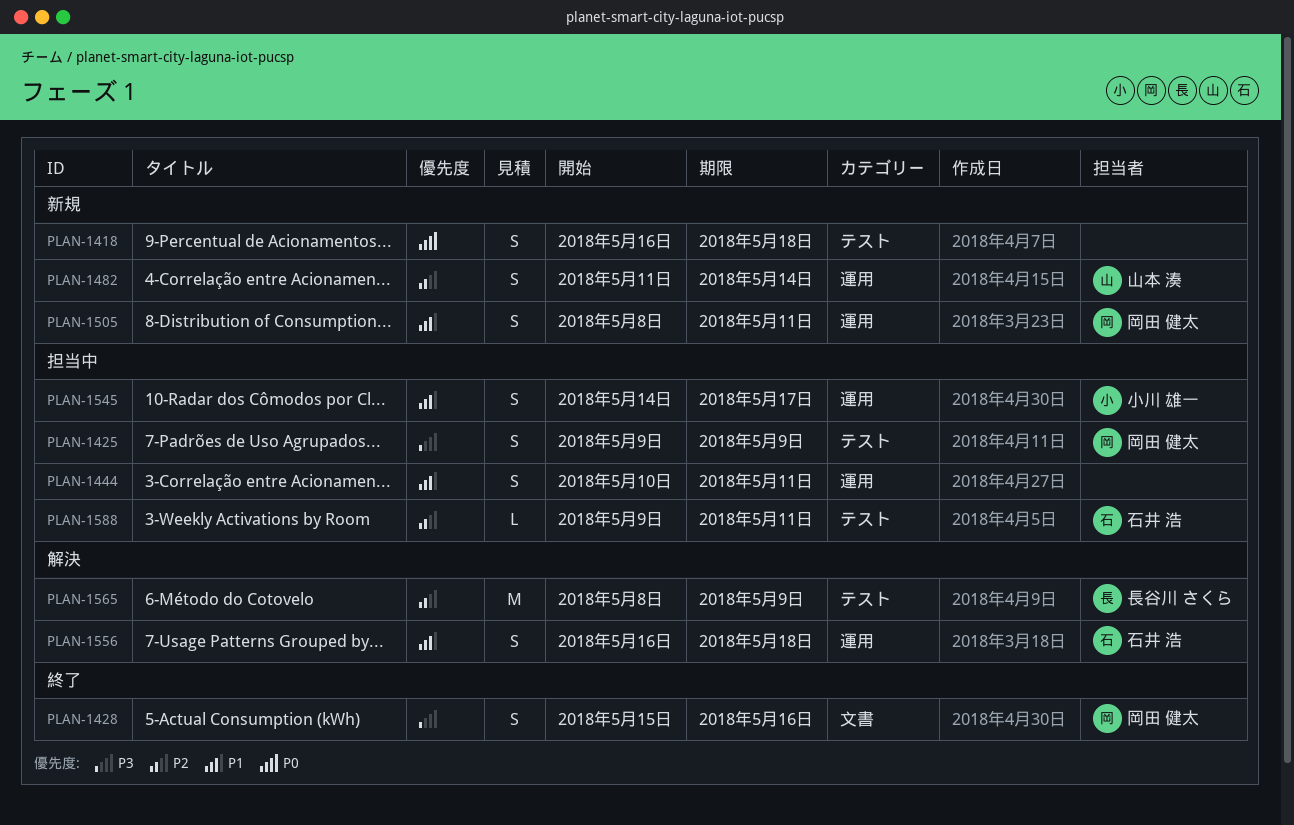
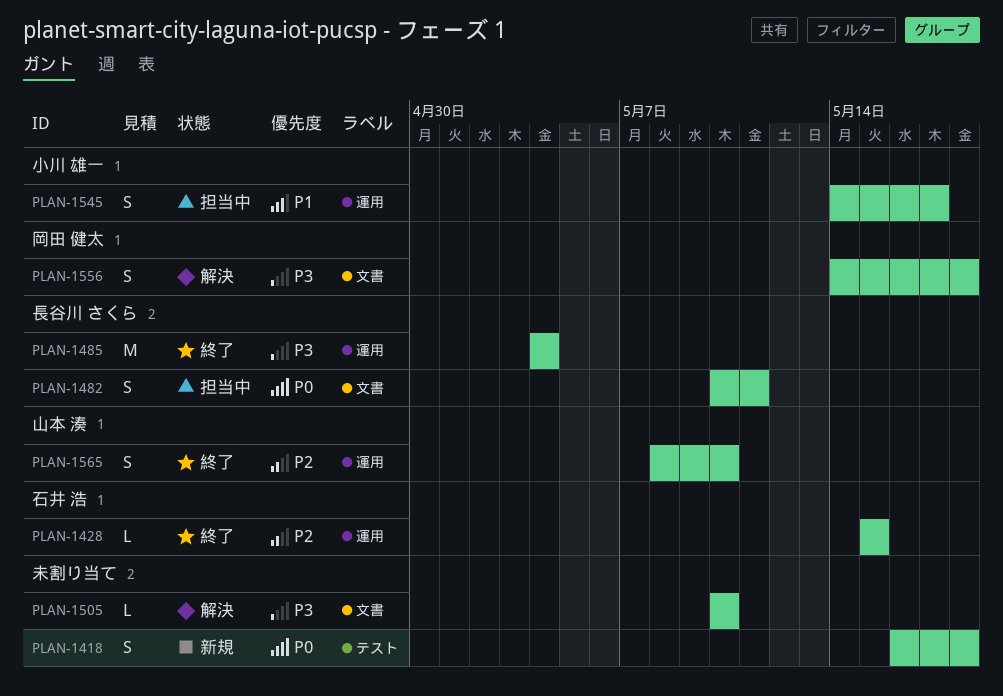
PLAN-1425: present -> none
PLAN-1428, owner: 岡田 健太 -> 石井 浩
PLAN-1428, priority: P3 -> P2
PLAN-1428, label: 文書 -> 運用
PLAN-1428, estimate: S -> L
PLAN-1428, due: May 16 -> May 15
PLAN-1444: present -> none
PLAN-1482, status: 新規 -> 担当中
PLAN-1482, owner: 山本 湊 -> 長谷川 さくら
PLAN-1482, priority: P2 -> P0
PLAN-1482, label: 運用 -> 文書
PLAN-1482, start: May 11 -> May 10
PLAN-1482, due: May 14 -> May 11
PLAN-1485: none -> present
PLAN-1505, status: 新規 -> 解決
PLAN-1505, owner: 岡田 健太 -> none
PLAN-1505, priority: P1 -> P3
PLAN-1505, label: 運用 -> 文書
PLAN-1505, estimate: S -> L
PLAN-1505, start: May 8 -> May 10
PLAN-1505, due: May 11 -> May 10
PLAN-1556, owner: 石井 浩 -> 岡田 健太
PLAN-1556, priority: P1 -> P3
PLAN-1556, label: 運用 -> 文書
PLAN-1556, start: May 16 -> May 14
PLAN-1565, status: 解決 -> 終了
PLAN-1565, owner: 長谷川 さくら -> 山本 湊
PLAN-1565, label: テスト -> 運用
PLAN-1565, estimate: M -> S
PLAN-1565, due: May 9 -> May 10
PLAN-1588: present -> none

